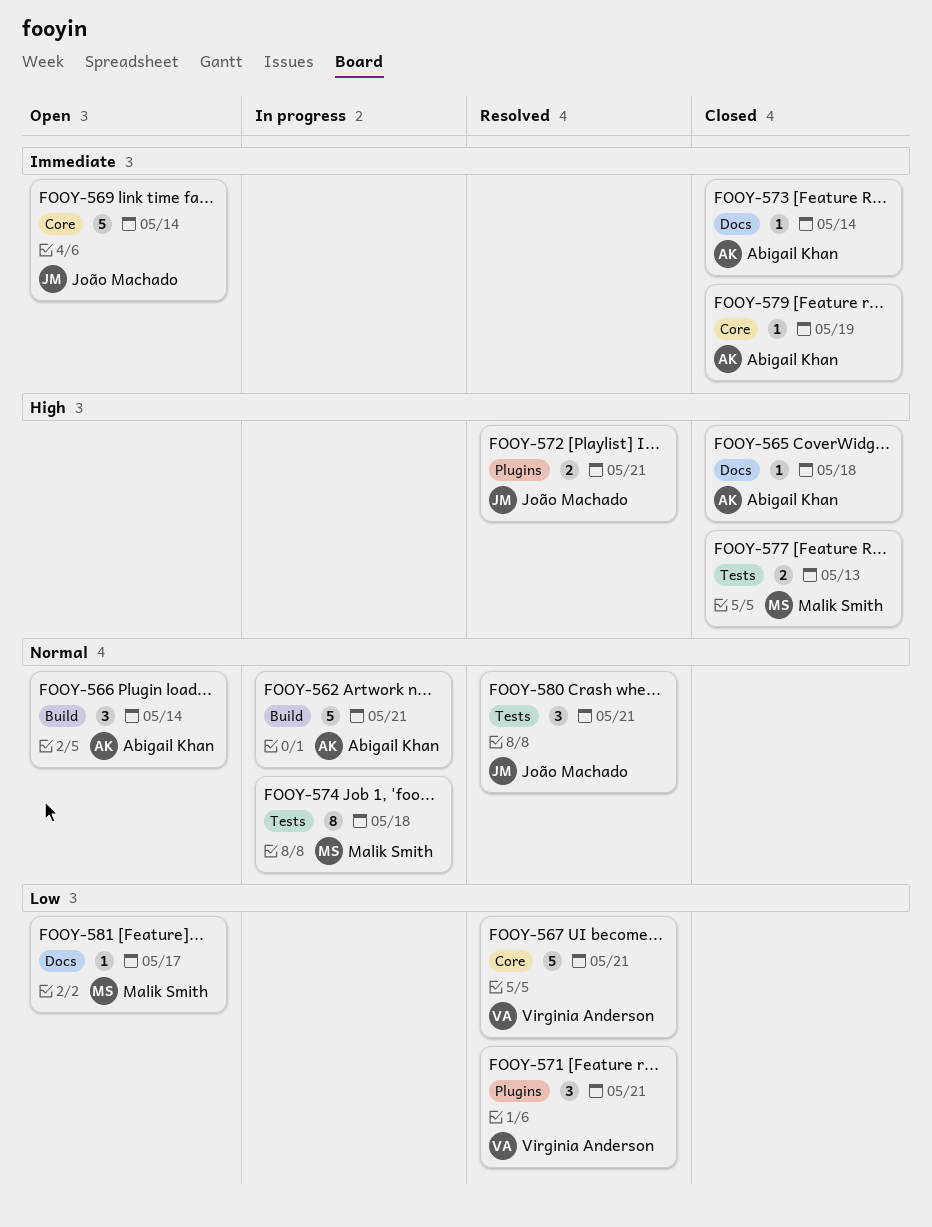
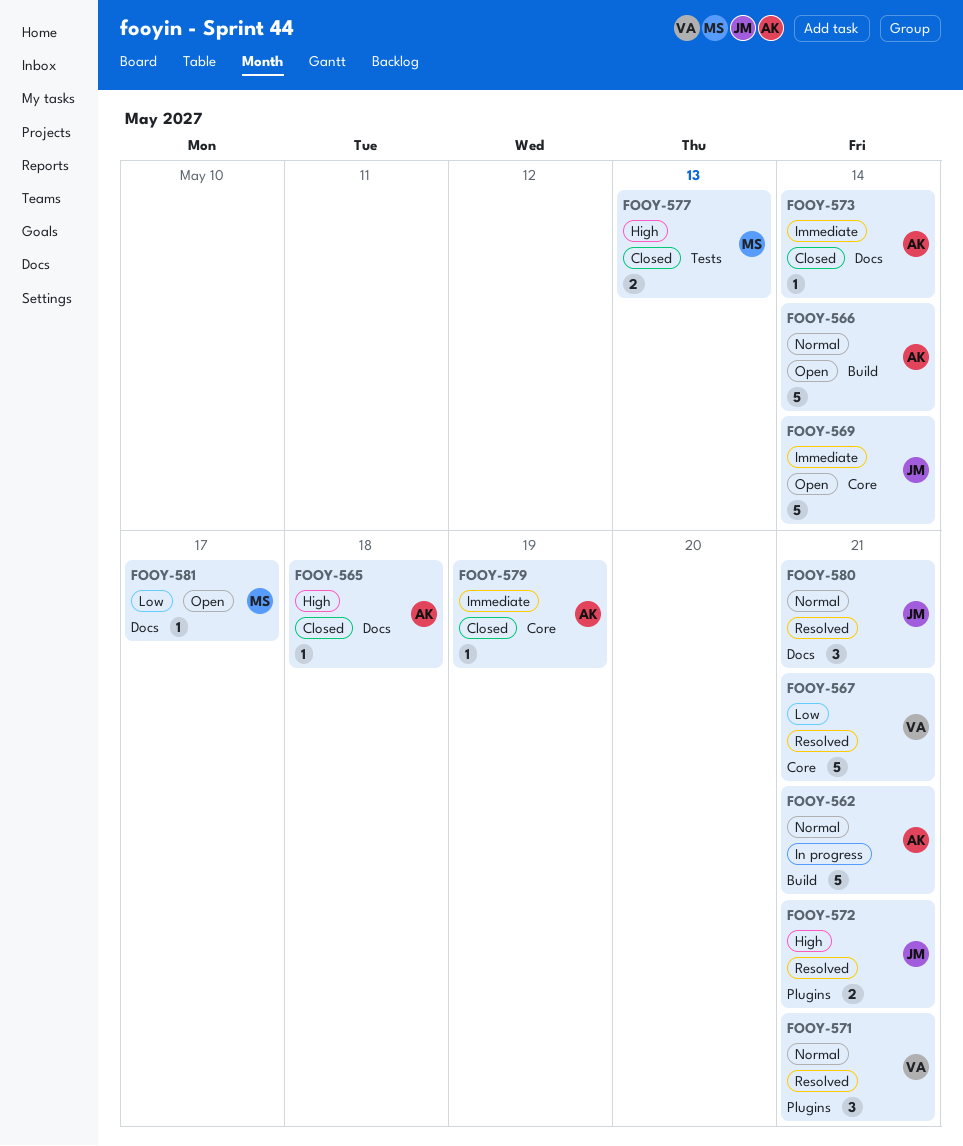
FOOY-566, estimate: 3 -> 5
FOOY-571, priority: Low -> Normal
FOOY-574: present -> none
FOOY-580, label: Tests -> Docs

